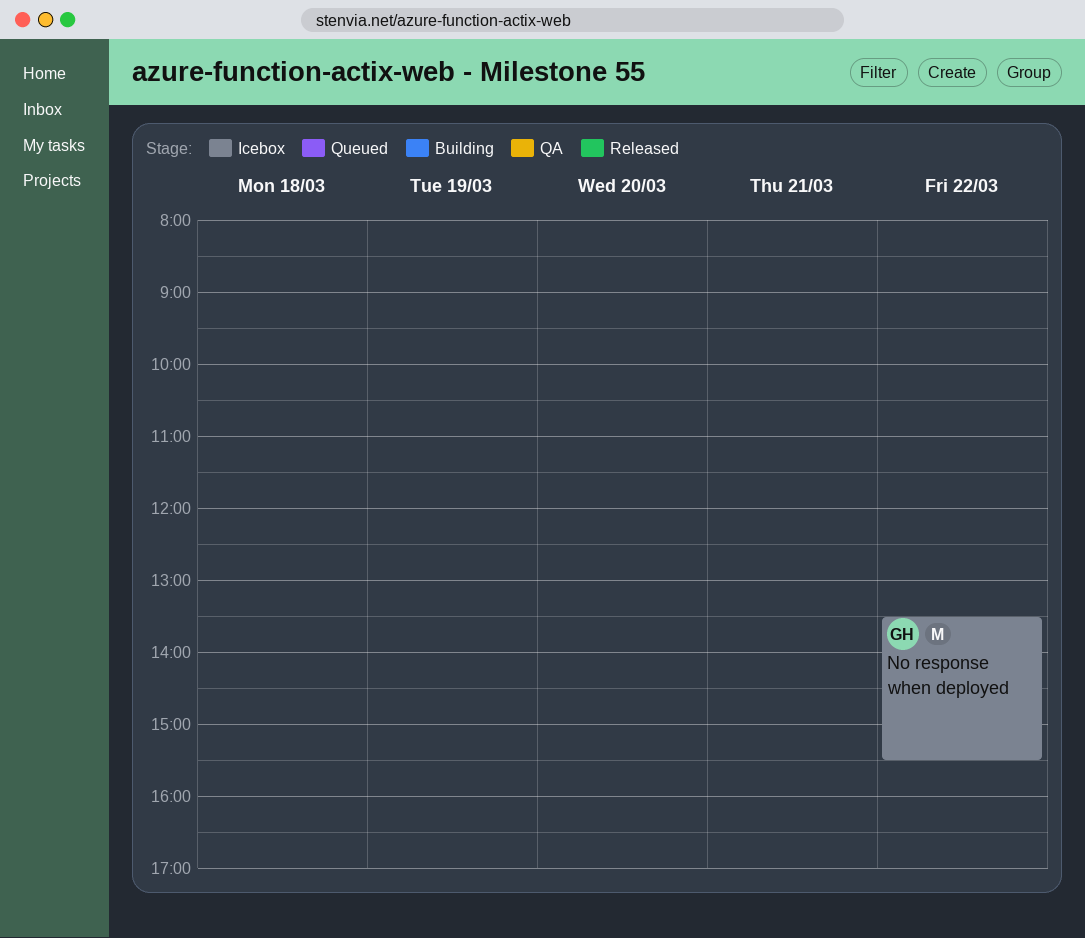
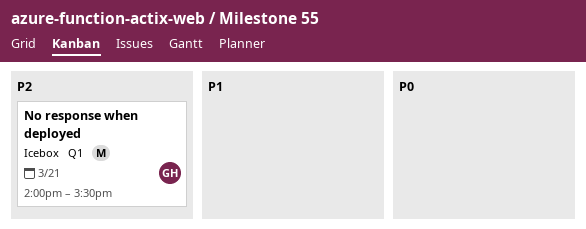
No response when deployed, day: Mar 22 -> Mar 21
No response when deployed, begins: 13:30 -> 14:00

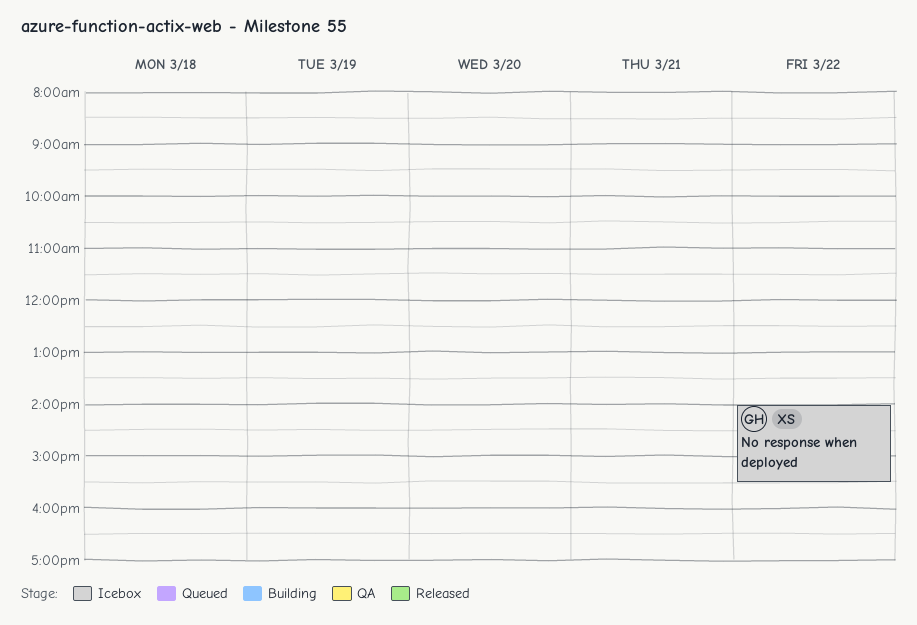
No response when deployed, estimate: M -> XS
No response when deployed, day: Mar 21 -> Mar 22

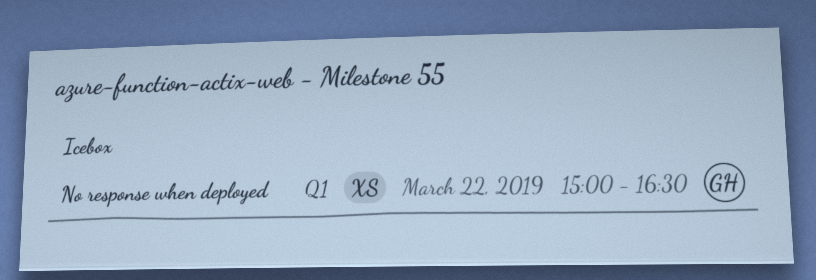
No response when deployed, begins: 14:00 -> 15:00
No response when deployed, ends: 15:30 -> 16:30

